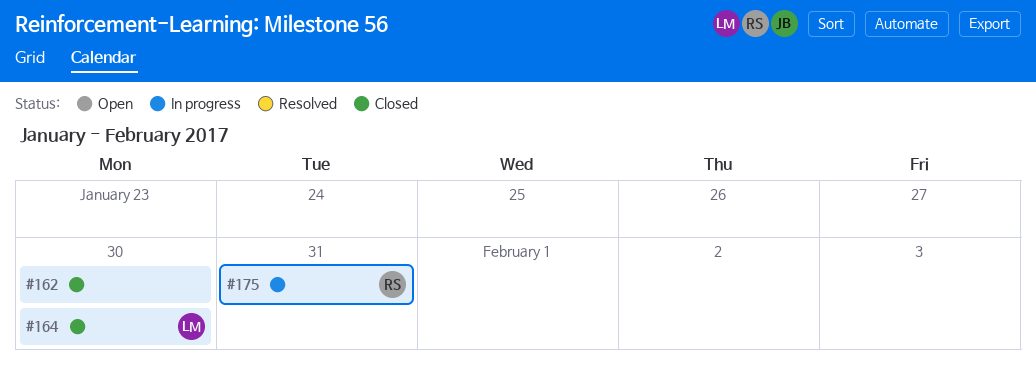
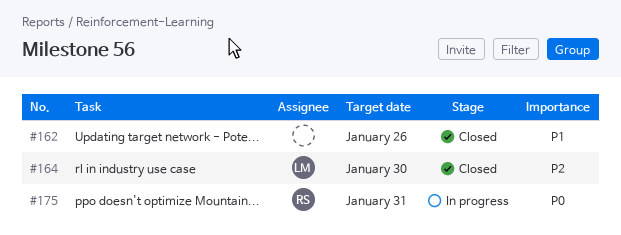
#162, due: Jan 30 -> Jan 26

